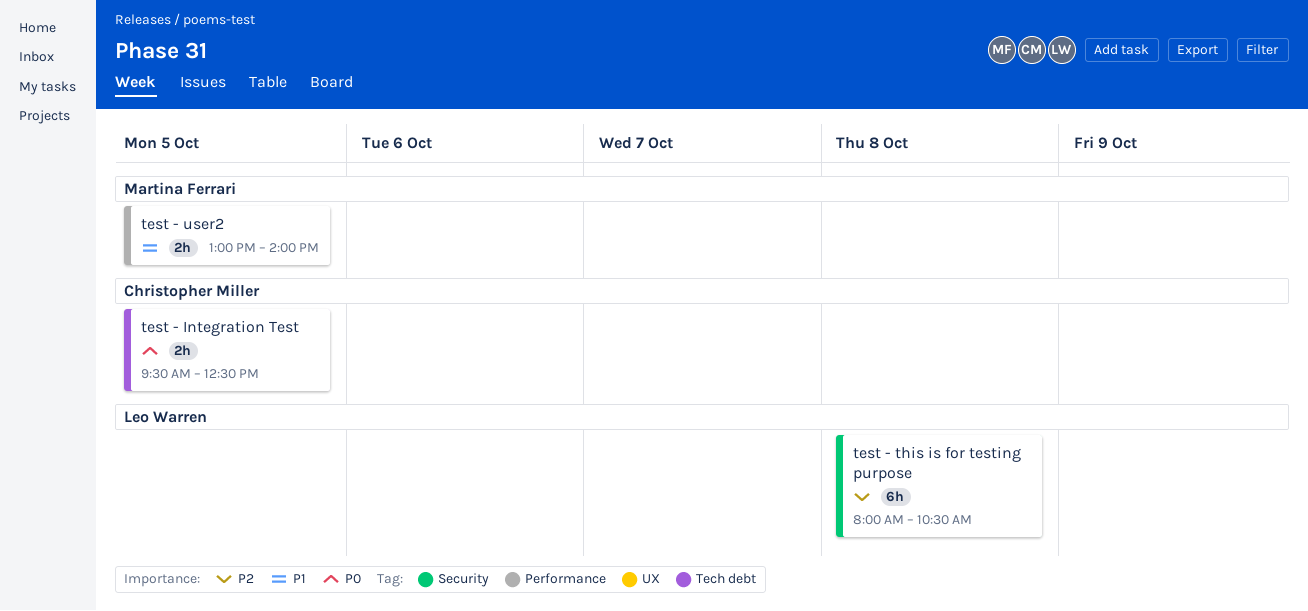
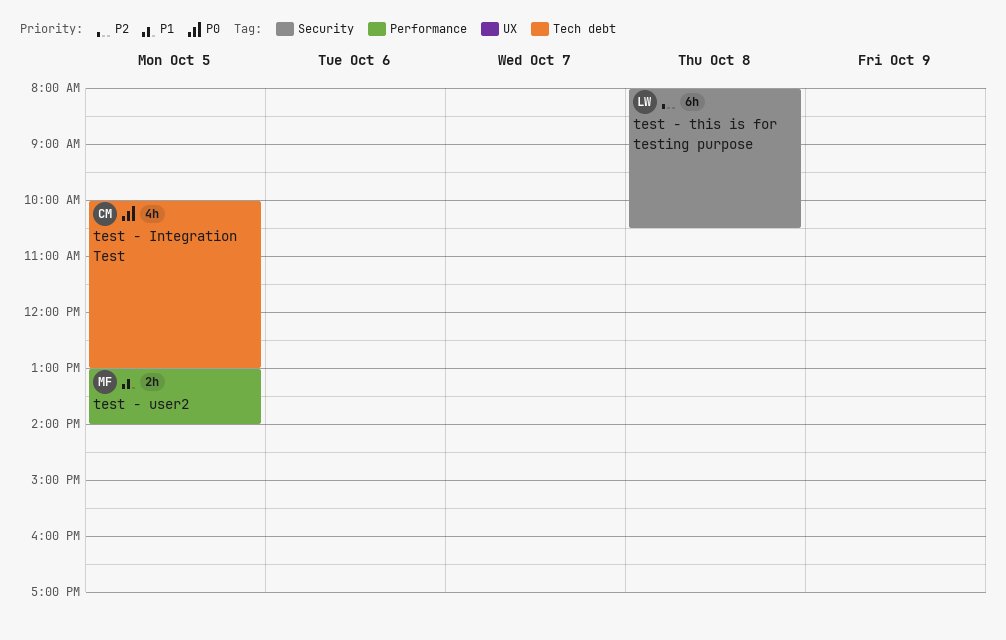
test - Integration Test, estimate: 2h -> 4h
test - Integration Test, begins: 09:30 -> 10:00
test - Integration Test, ends: 12:30 -> 13:00

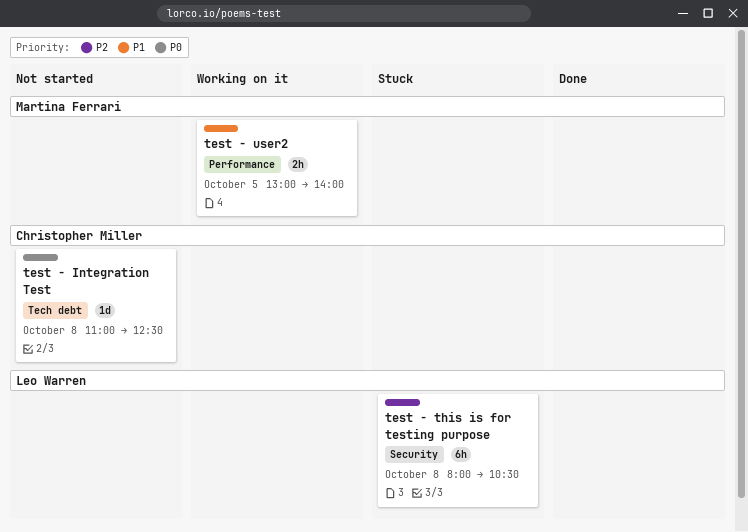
test - Integration Test, estimate: 4h -> 1d
test - Integration Test, day: Oct 5 -> Oct 8
test - Integration Test, begins: 10:00 -> 11:00
test - Integration Test, ends: 13:00 -> 12:30

